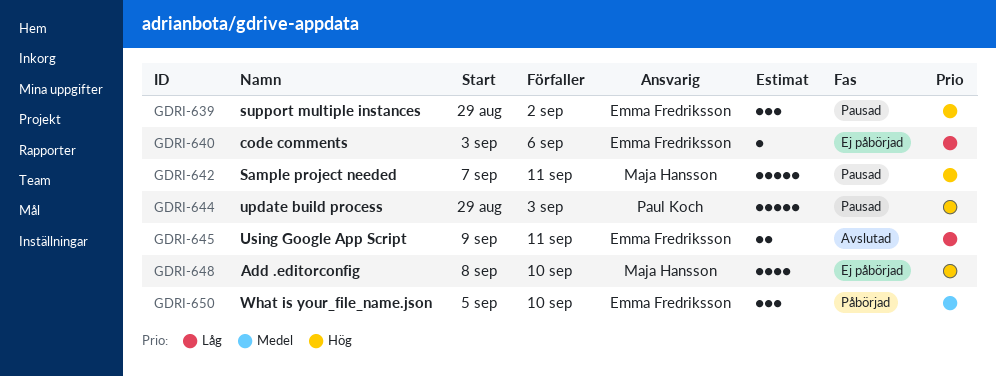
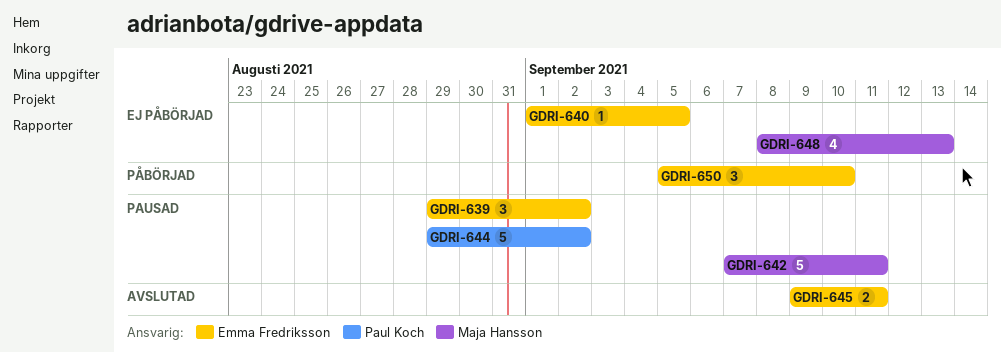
GDRI-640, start: Sep 3 -> Sep 1
GDRI-640, due: Sep 6 -> Sep 5
GDRI-644, due: Sep 3 -> Sep 2
GDRI-648, due: Sep 10 -> Sep 13

